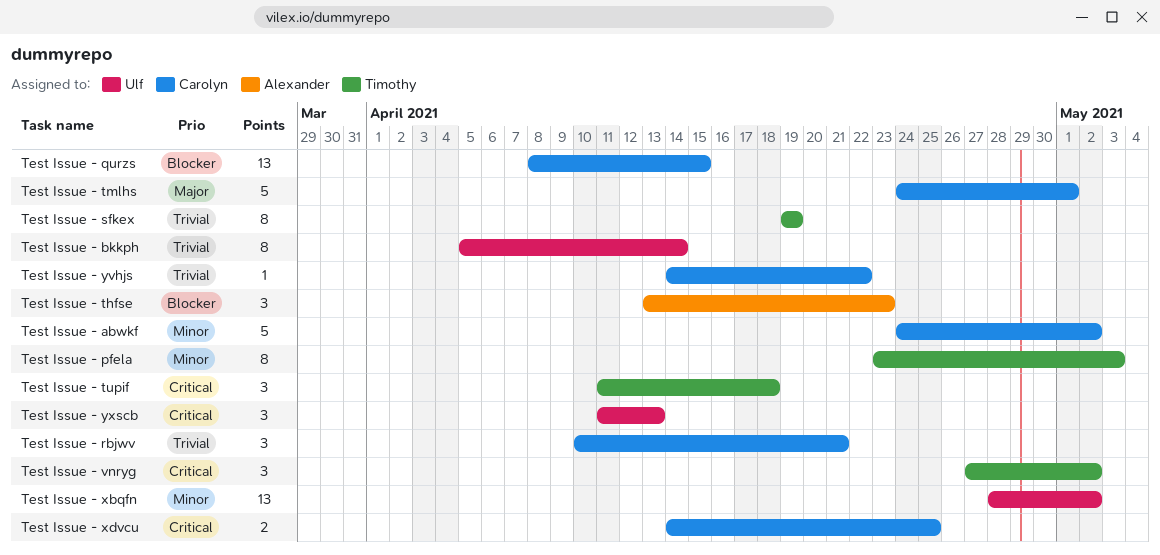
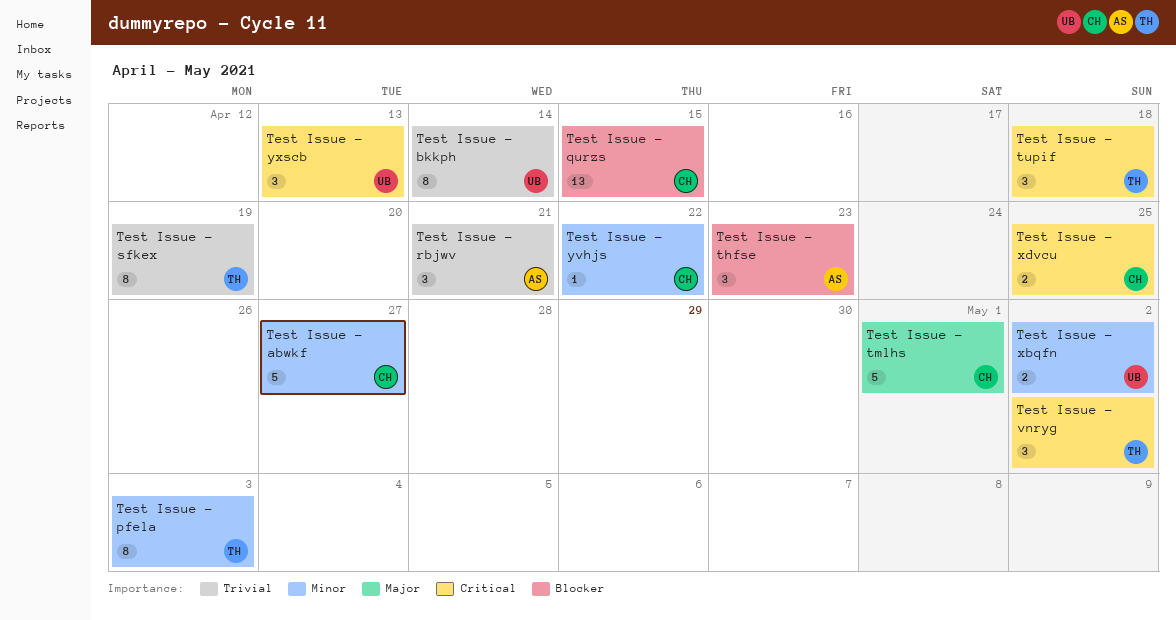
Test Issue - abwkf, due: May 2 -> Apr 27
Test Issue - rbjwv, owner: Carolyn -> Alexander
Test Issue - xbqfn, estimate: 13 -> 2
Test Issue - yvhjs, priority: Trivial -> Minor

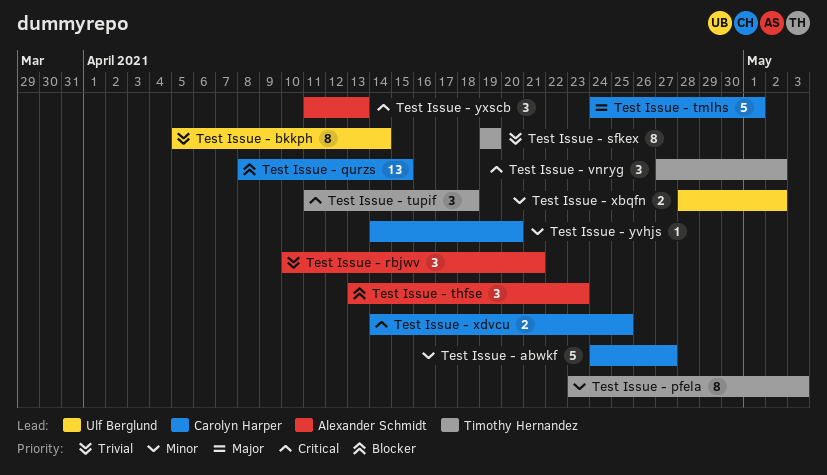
Test Issue - yvhjs, due: Apr 22 -> Apr 20
Test Issue - yxscb, owner: Ulf Berglund -> Alexander Schmidt

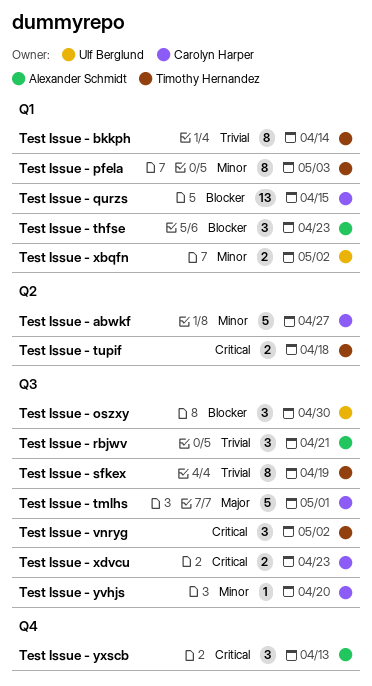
Test Issue - bkkph, owner: Ulf Berglund -> Timothy Hernandez
Test Issue - oszxy: none -> present
Test Issue - tupif, estimate: 3 -> 2
Test Issue - xdvcu, due: Apr 25 -> Apr 23

